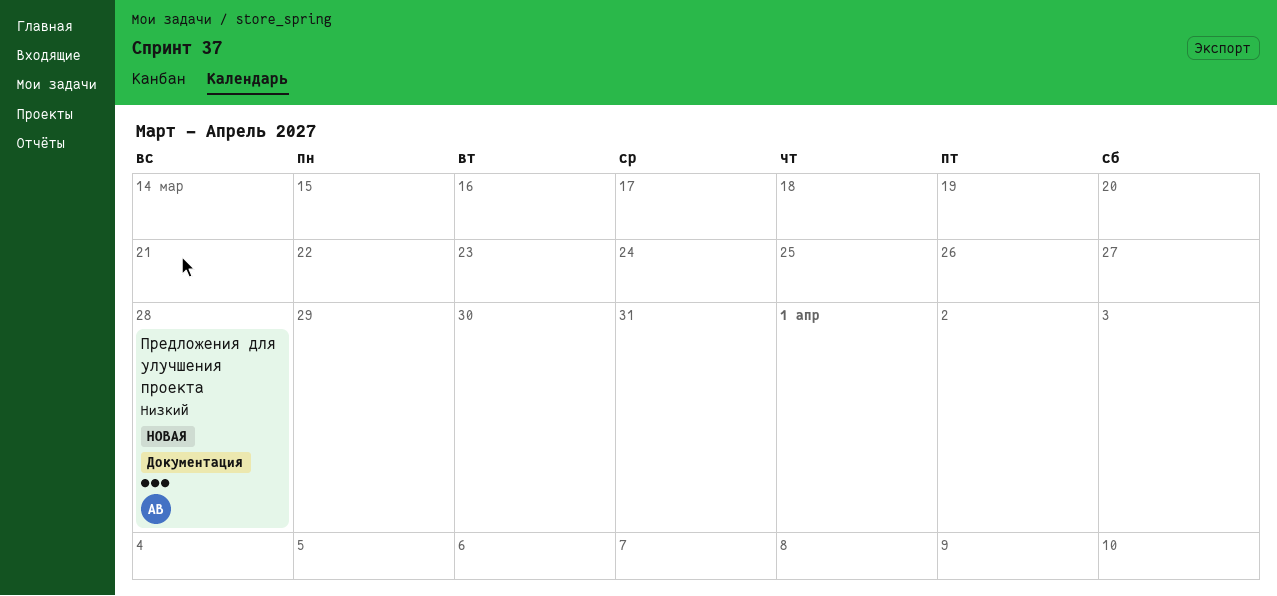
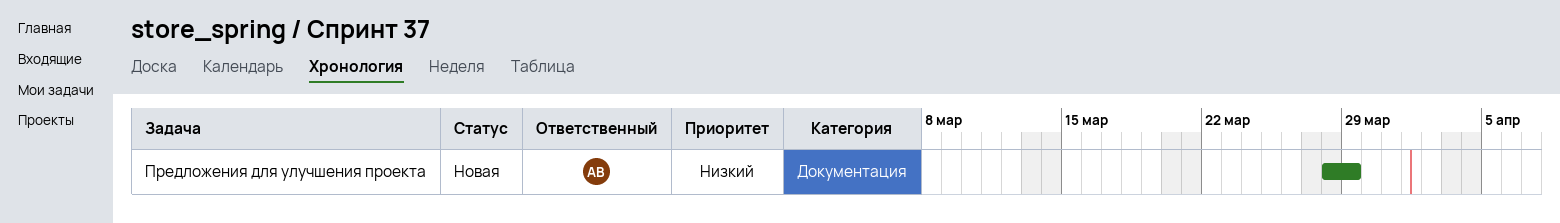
Предложения для улучшения проекта, due: Mar 28 -> Mar 29

